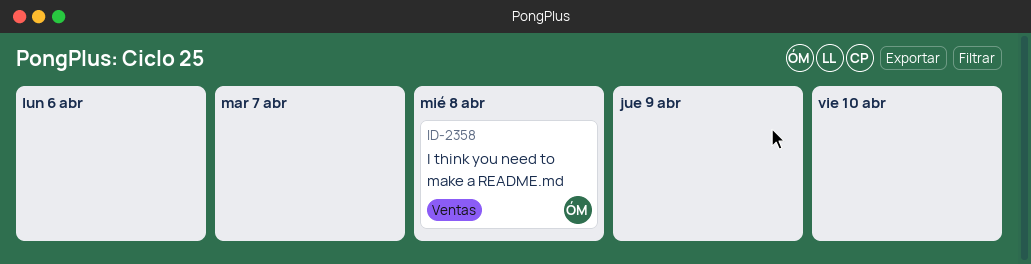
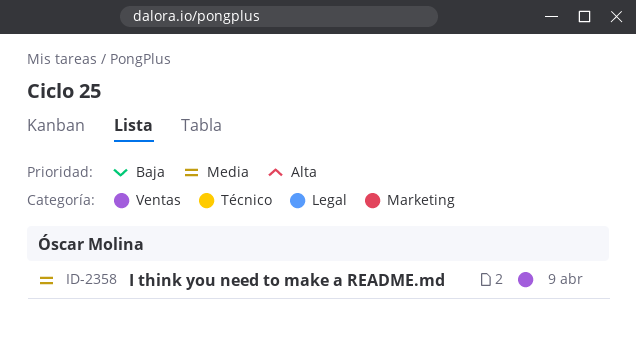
ID-2358, due: Apr 8 -> Apr 9

